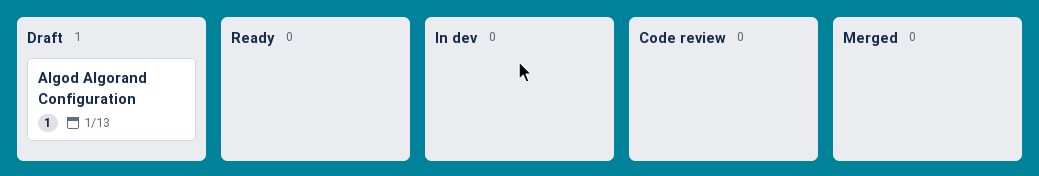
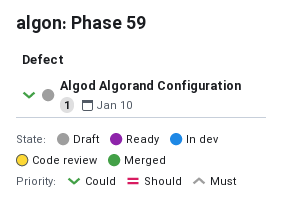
Algod Algorand Configuration, due: Jan 13 -> Jan 10

